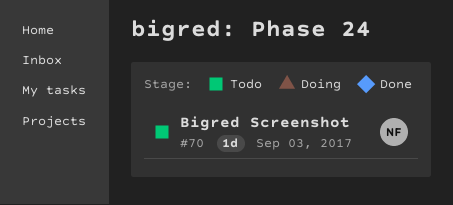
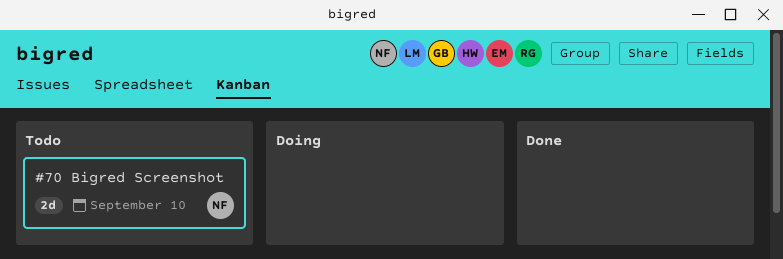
#70, estimate: 1d -> 2d
#70, due: Sep 3 -> Sep 10

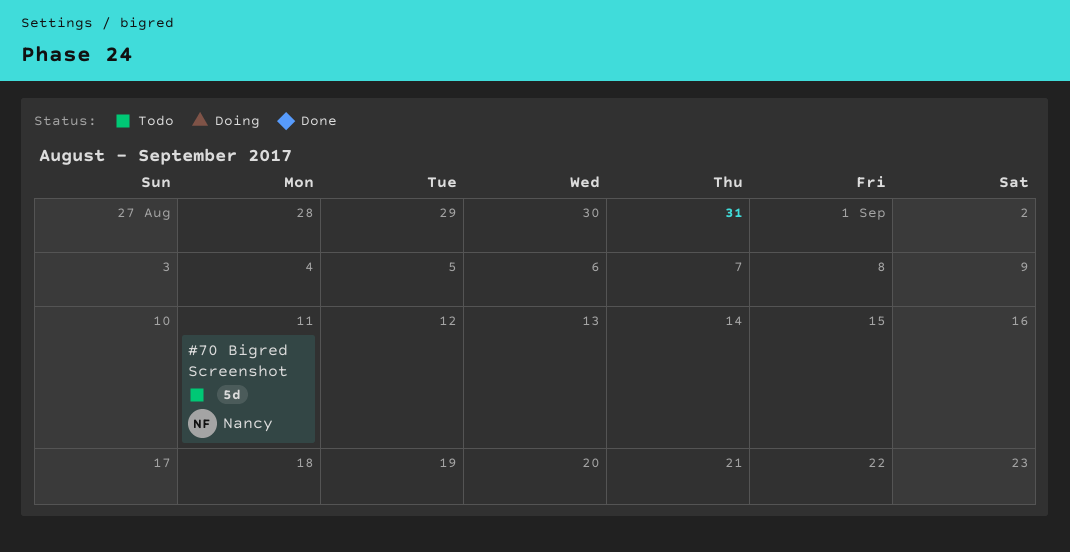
#70, estimate: 2d -> 5d
#70, due: Sep 10 -> Sep 11

